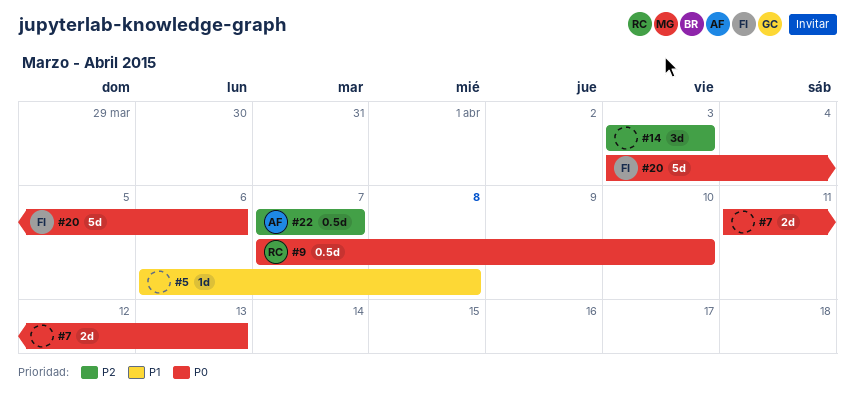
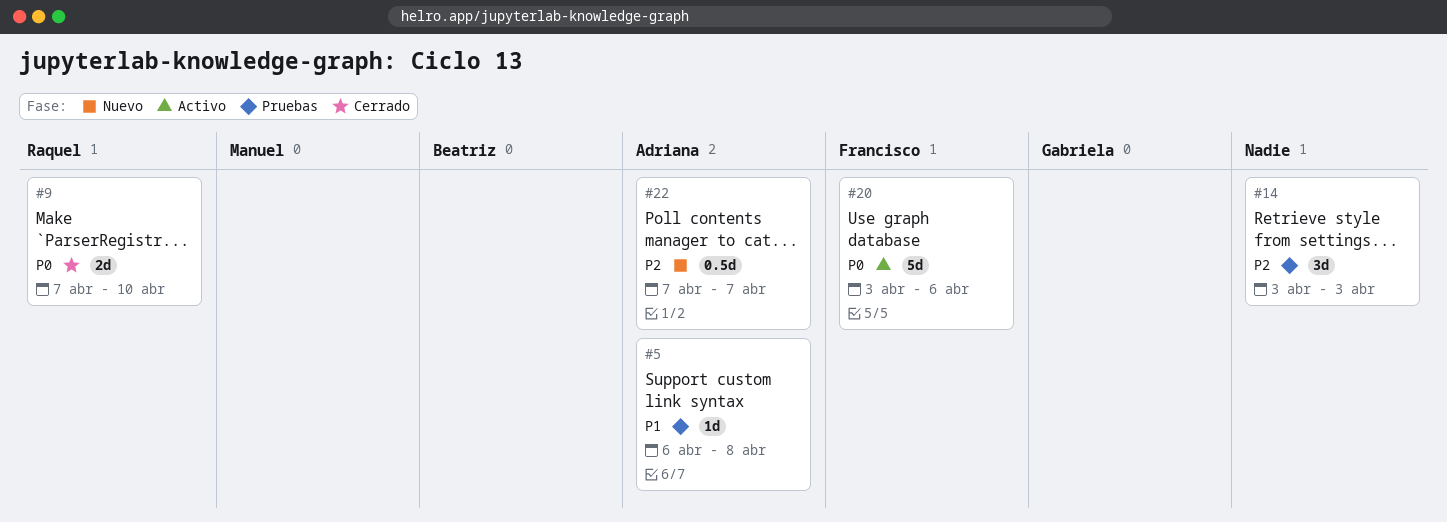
#5, owner: none -> Adriana
#7: present -> none
#9, estimate: 0.5d -> 2d

